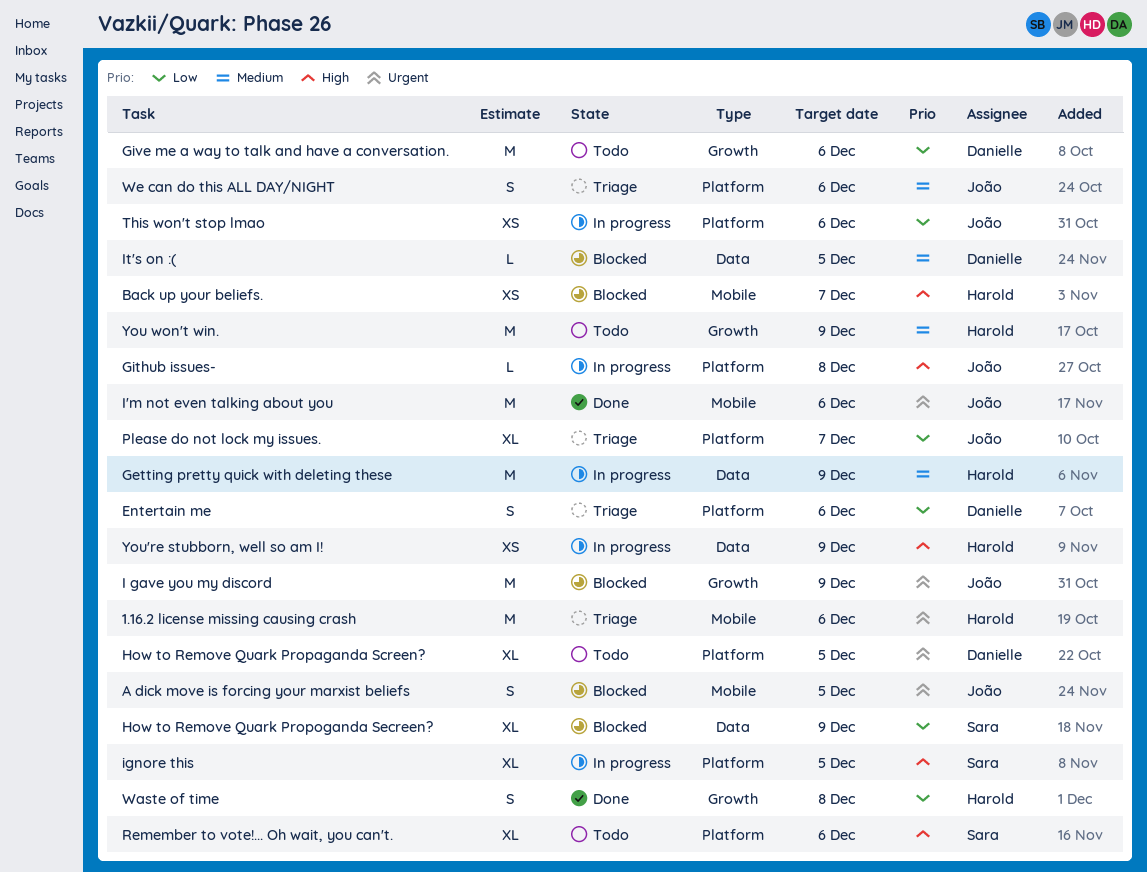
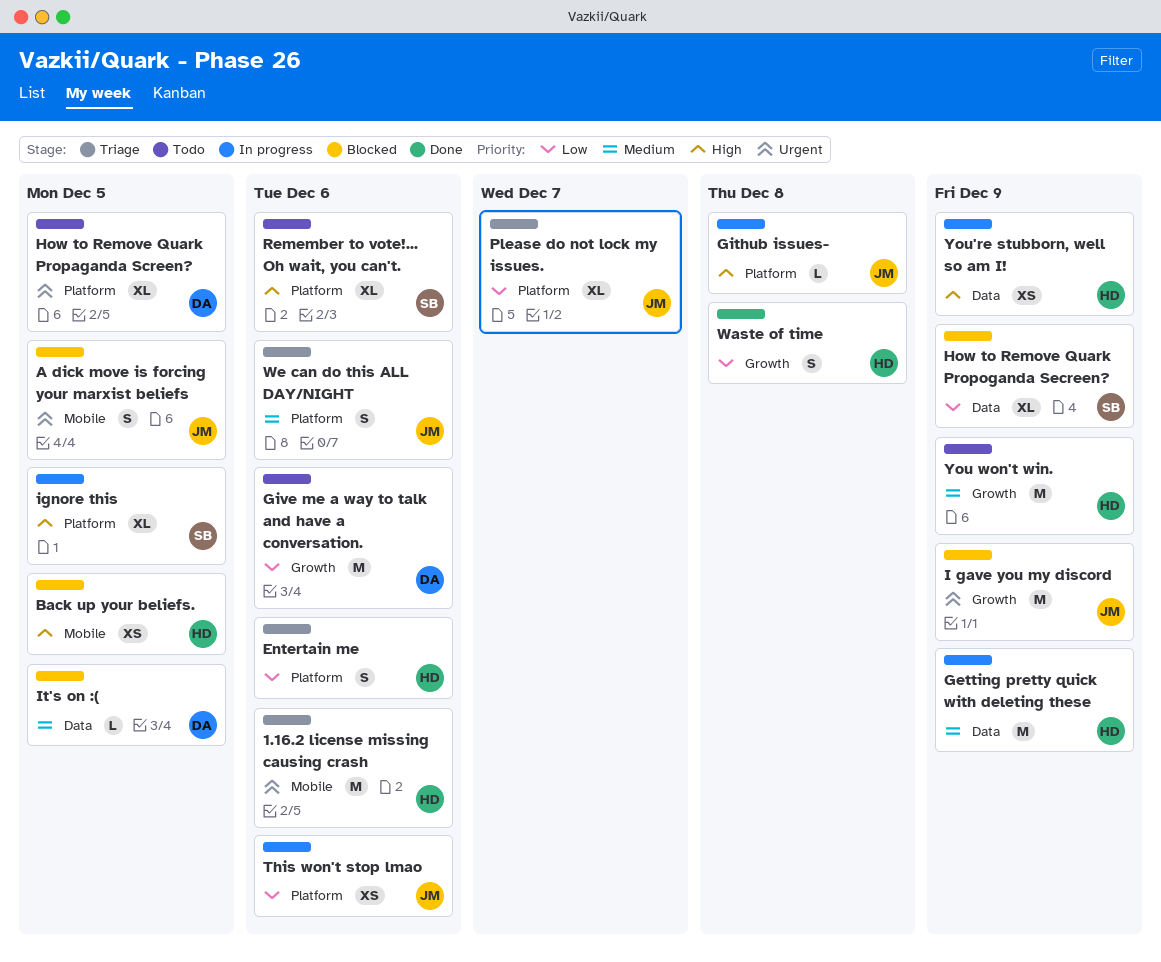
Back up your beliefs., due: Dec 7 -> Dec 5
Entertain me, owner: Danielle -> Harold
I'm not even talking about you: present -> none

